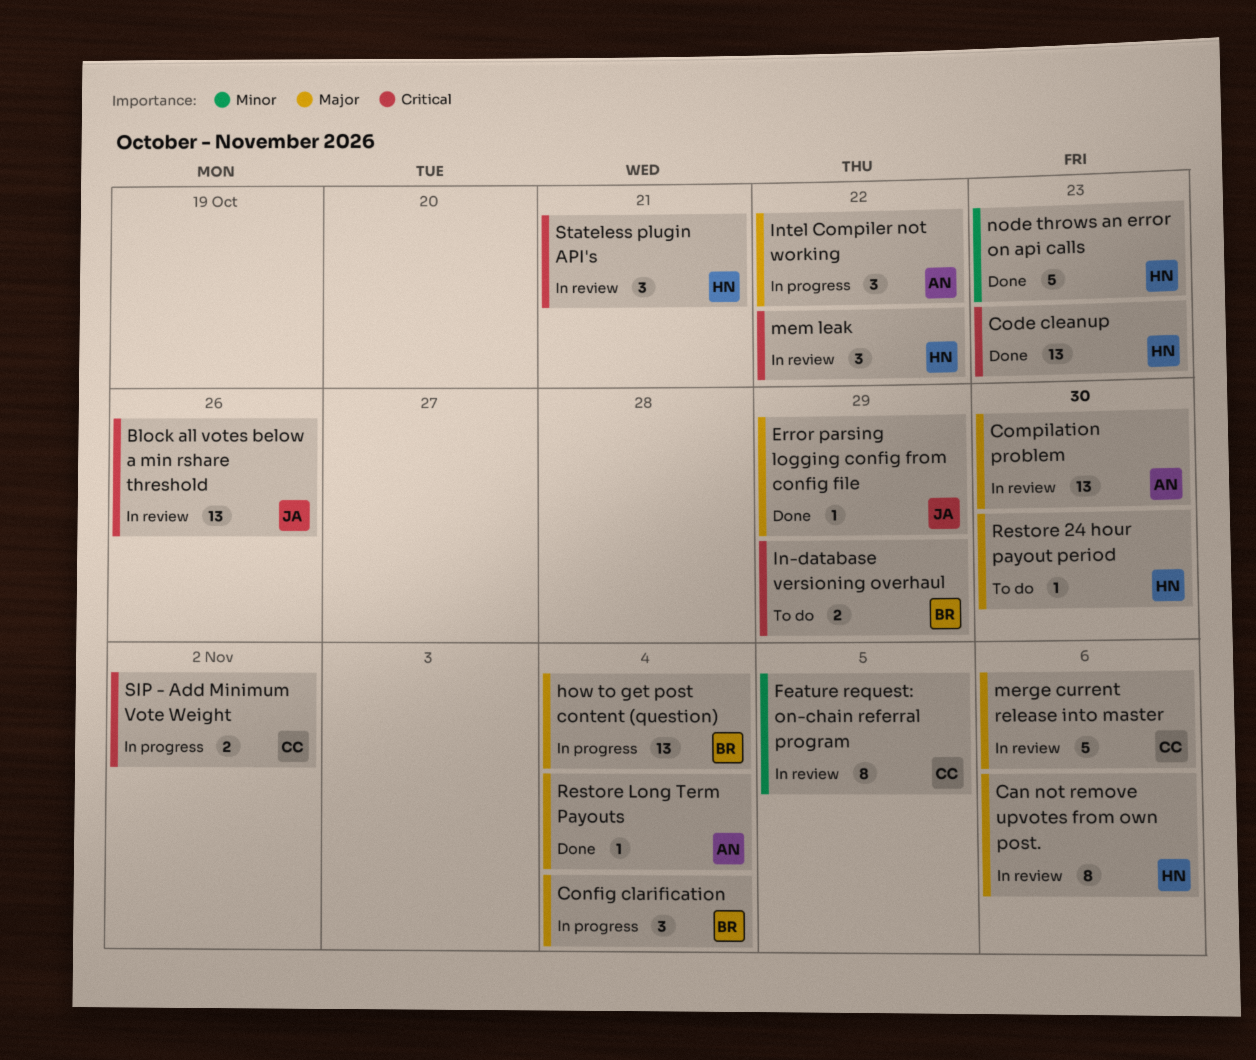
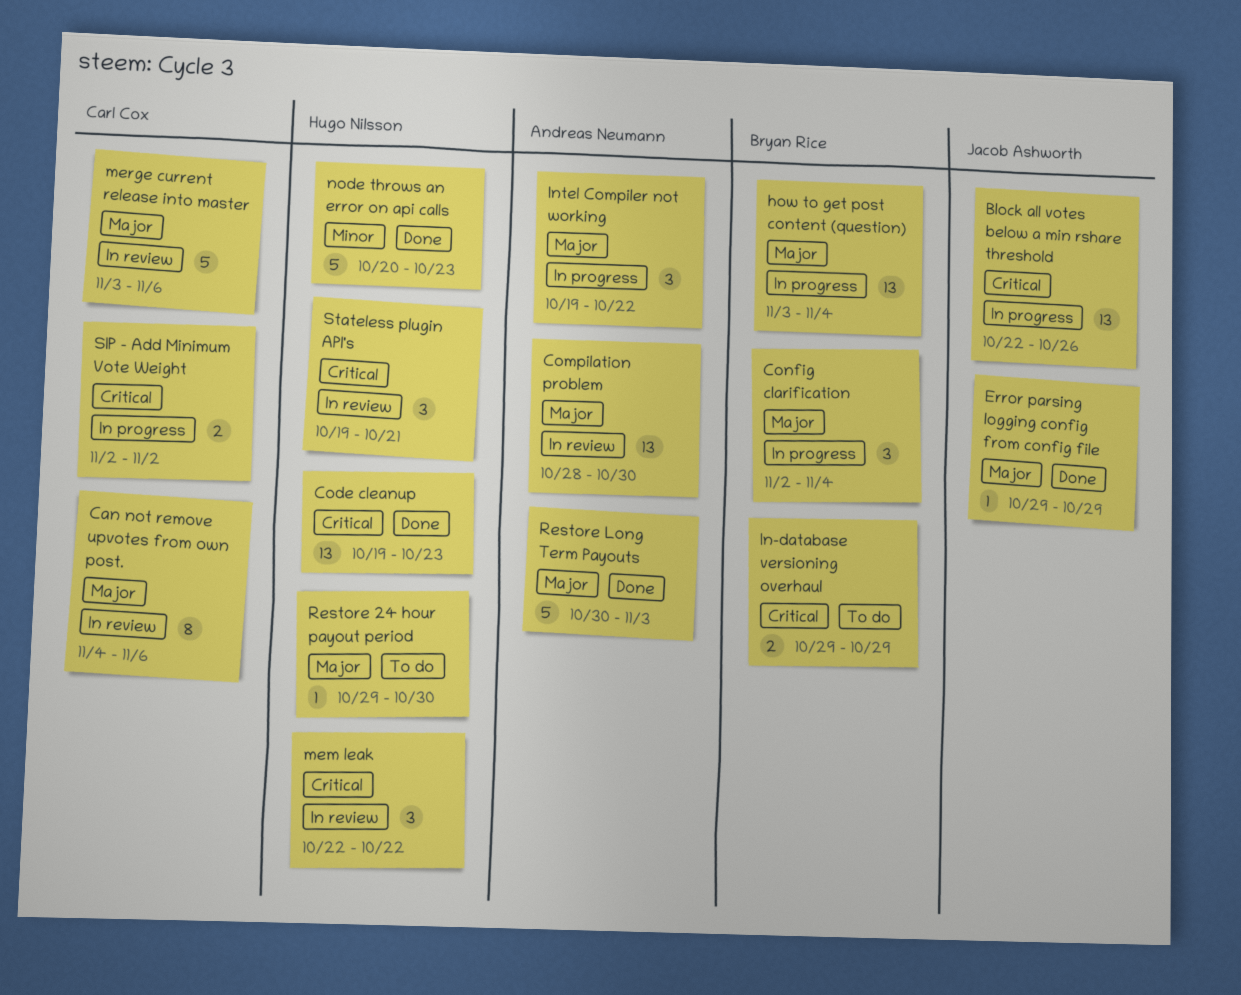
Block all votes below a min rshare threshold, status: In review -> In progress
Can not remove upvotes from own post., owner: Hugo Nilsson -> Carl Cox
Feature request: on-chain referral program: present -> none
Restore Long Term Payouts, estimate: 1 -> 5
Restore Long Term Payouts, due: Nov 4 -> Nov 3

